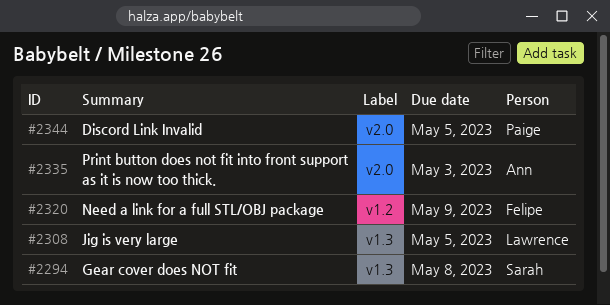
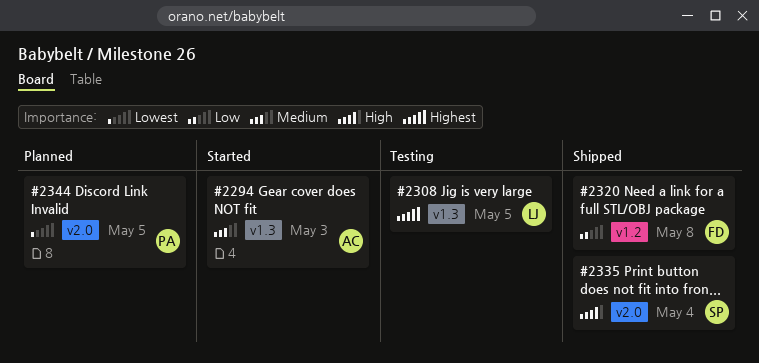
#2294, owner: Sarah -> Ann
#2294, due: May 8 -> May 3
#2320, due: May 9 -> May 8
#2335, owner: Ann -> Sarah
#2335, due: May 3 -> May 4

